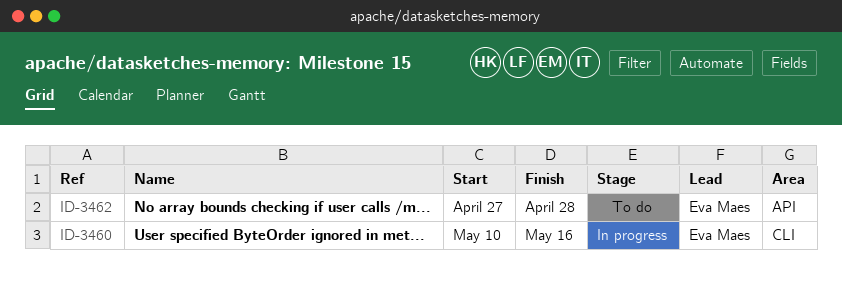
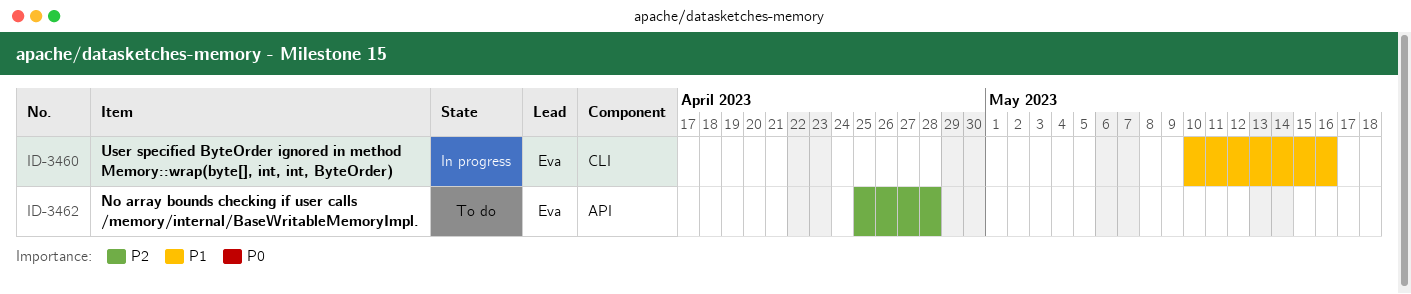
ID-3462, start: Apr 27 -> Apr 25

